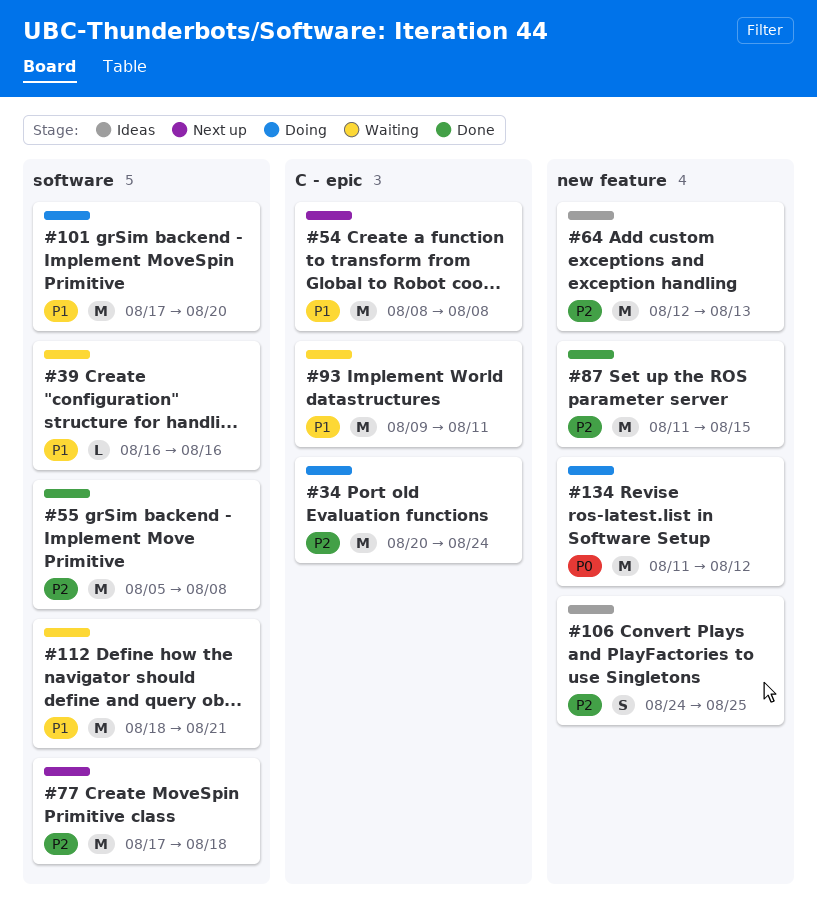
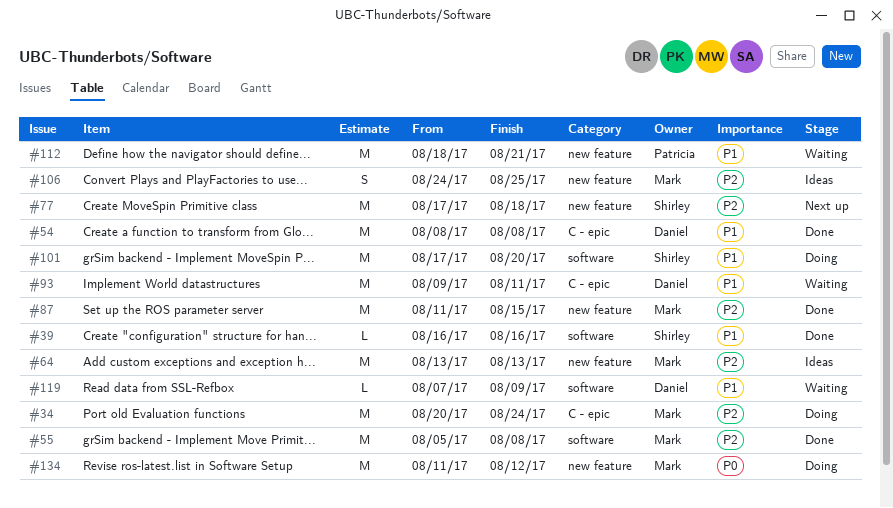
#39, status: Waiting -> Done
#54, status: Next up -> Done
#64, start: Aug 12 -> Aug 13
#77, label: software -> new feature
#112, label: software -> new feature
#119: none -> present

